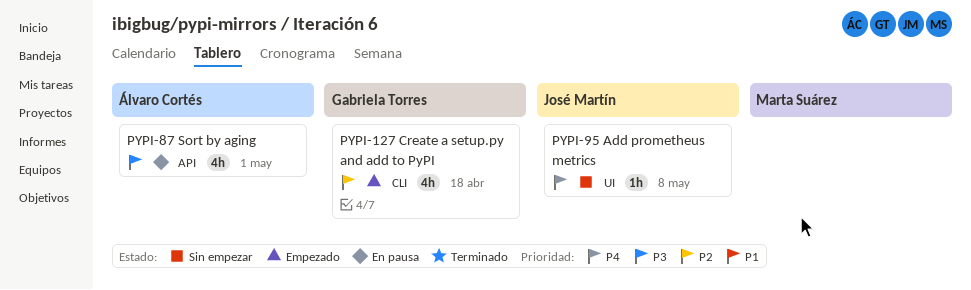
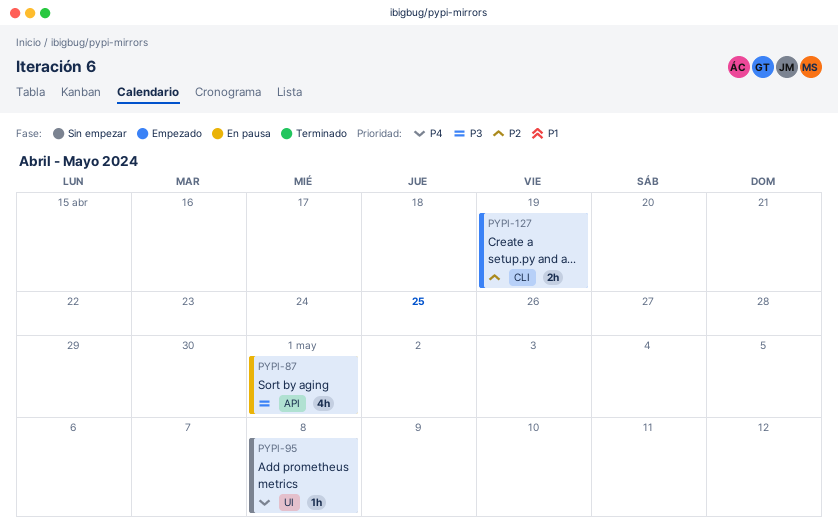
PYPI-127, estimate: 4h -> 2h
PYPI-127, due: Apr 18 -> Apr 19

